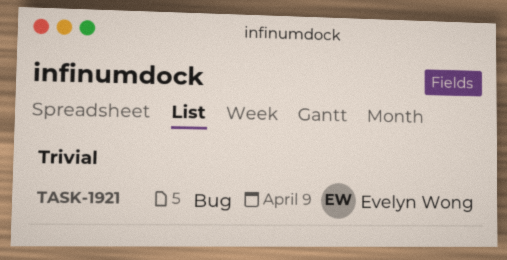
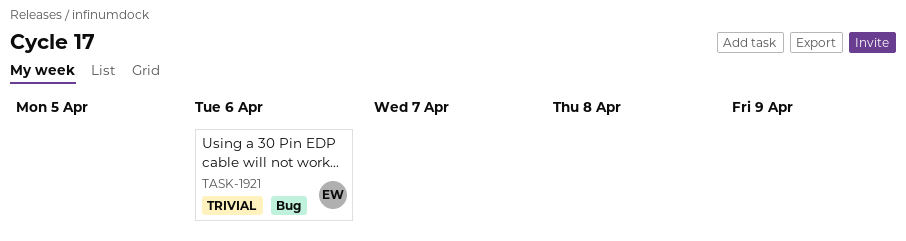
TASK-1921, due: Apr 9 -> Apr 6

